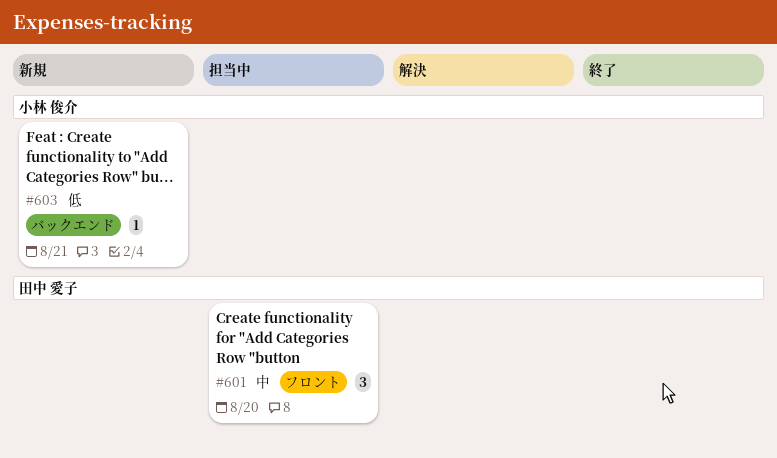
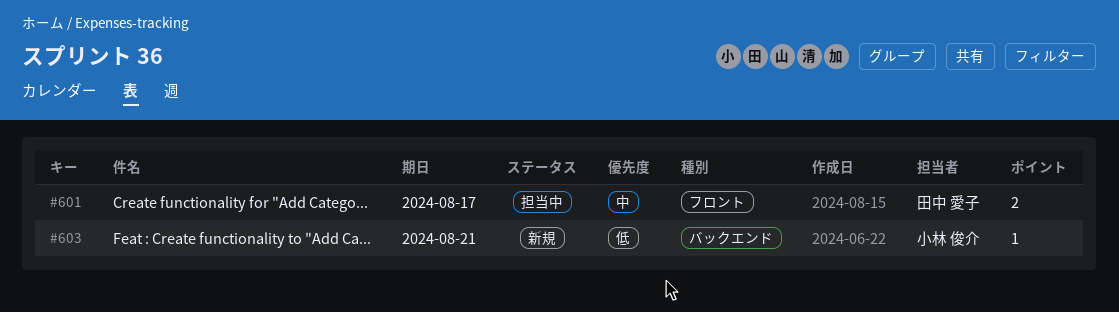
#601, estimate: 3 -> 2
#601, due: Aug 20 -> Aug 17

